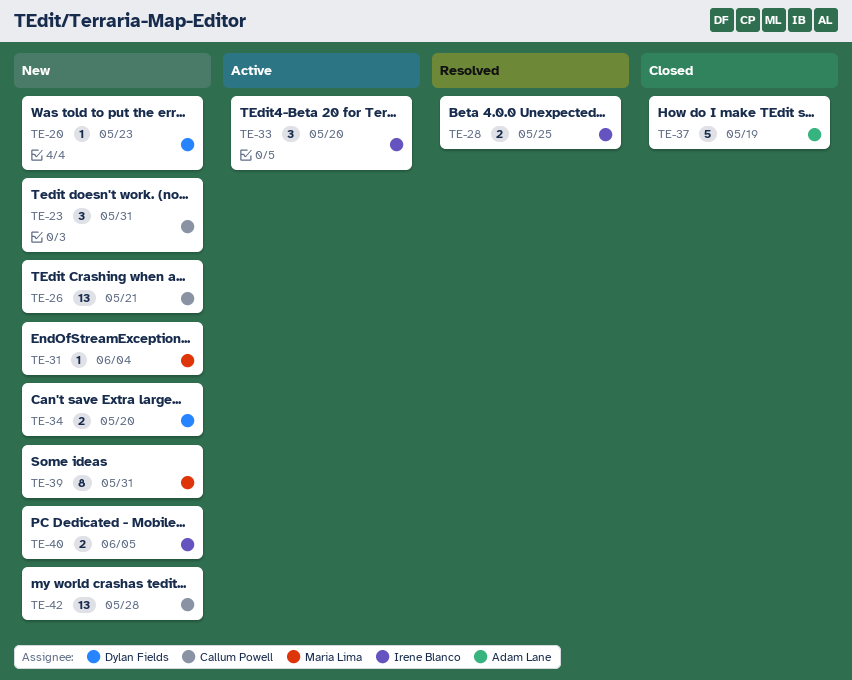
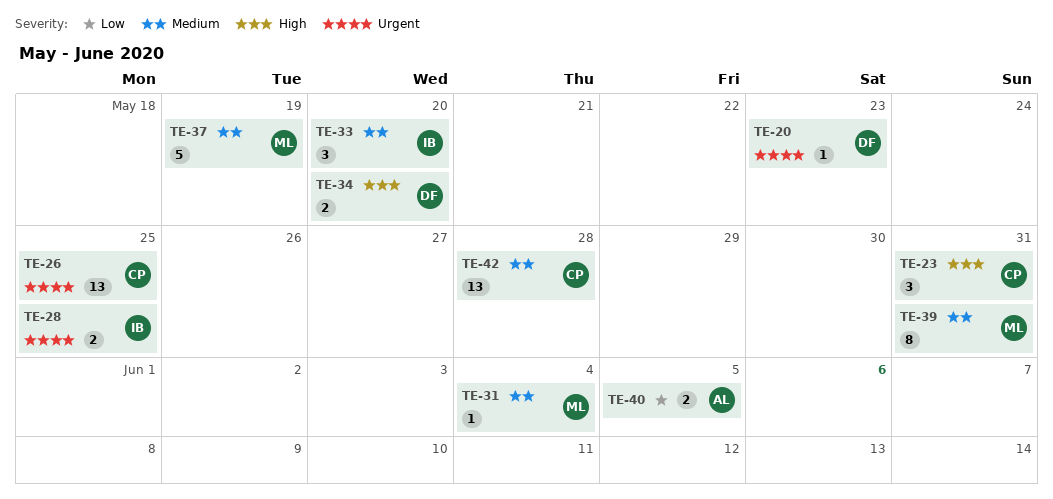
TE-26, due: May 21 -> May 25
TE-37, owner: Adam Lane -> Maria Lima
TE-40, owner: Irene Blanco -> Adam Lane

